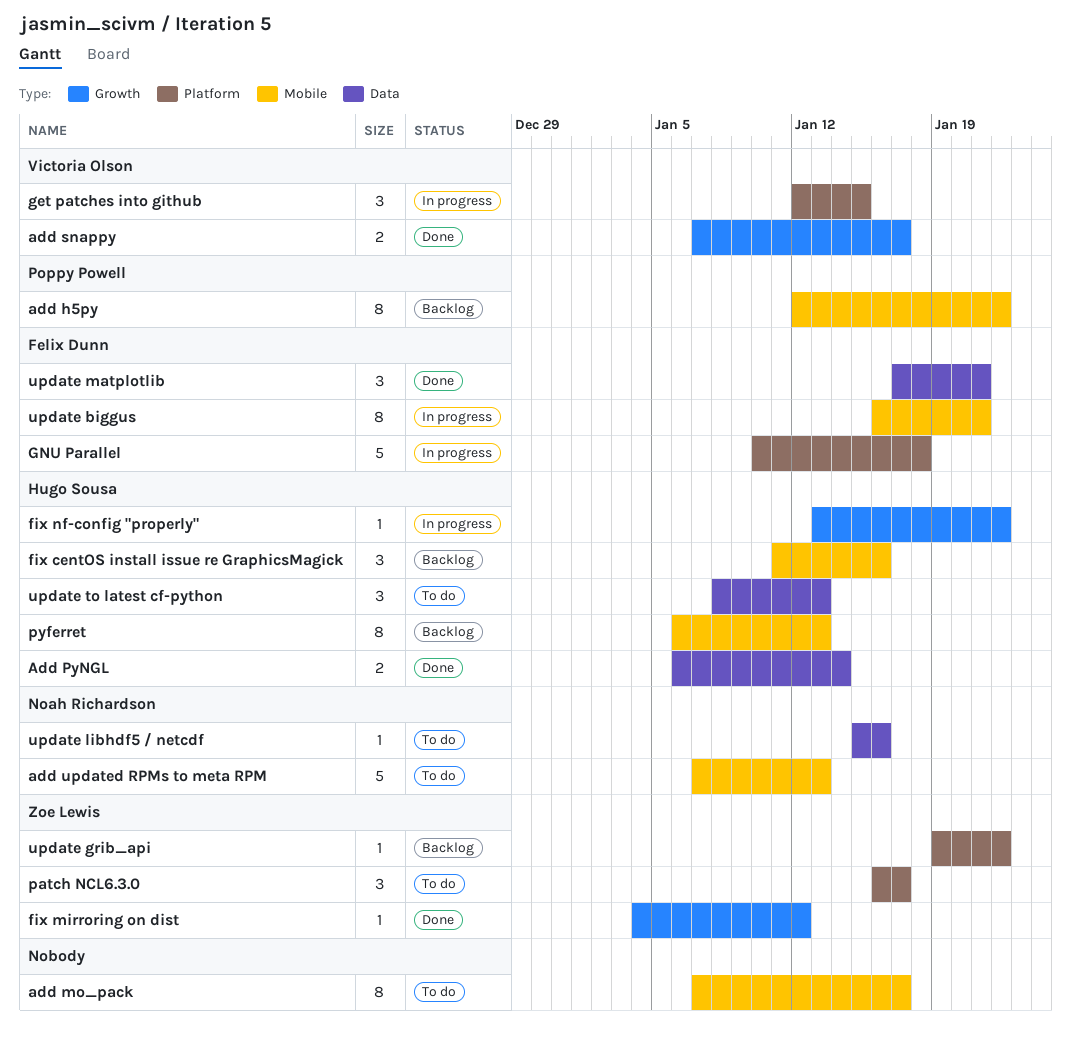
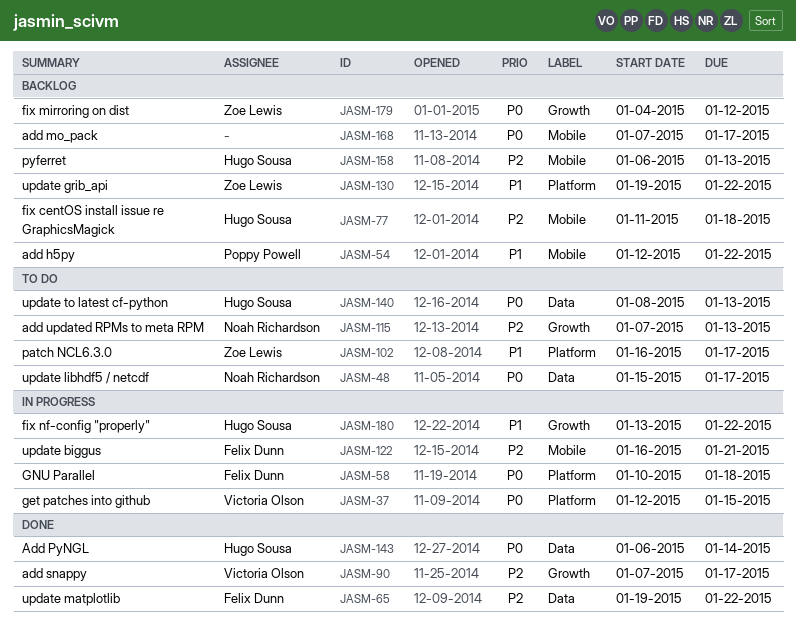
add mo_pack, status: To do -> Backlog
add updated RPMs to meta RPM, label: Mobile -> Growth
fix centOS install issue re GraphicsMagick, due: Jan 16 -> Jan 18
fix mirroring on dist, status: Done -> Backlog
update libhdf5 / netcdf, due: Jan 16 -> Jan 17
update matplotlib, start: Jan 17 -> Jan 19
update matplotlib, due: Jan 21 -> Jan 22

